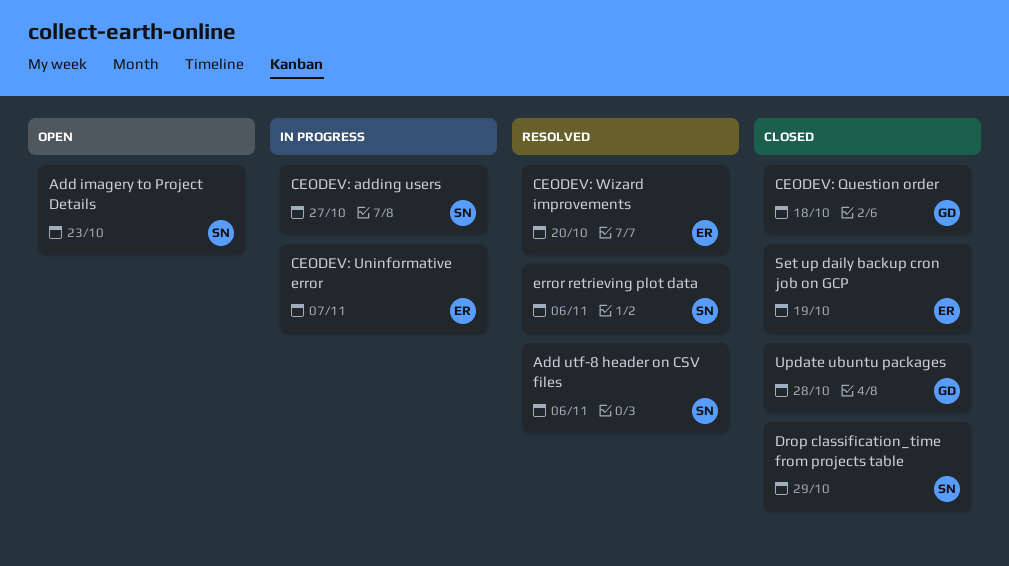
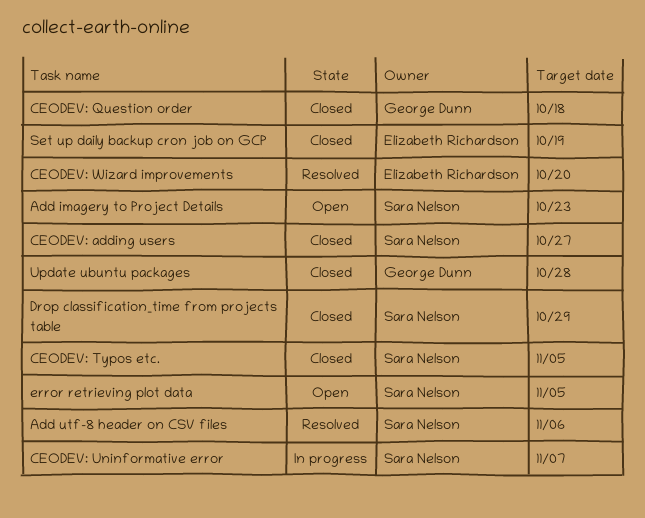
CEODEV: adding users, status: In progress -> Closed
CEODEV: Typos etc.: none -> present
CEODEV: Uninformative error, owner: Elizabeth Richardson -> Sara Nelson
error retrieving plot data, status: Resolved -> Open
error retrieving plot data, due: Nov 6 -> Nov 5

